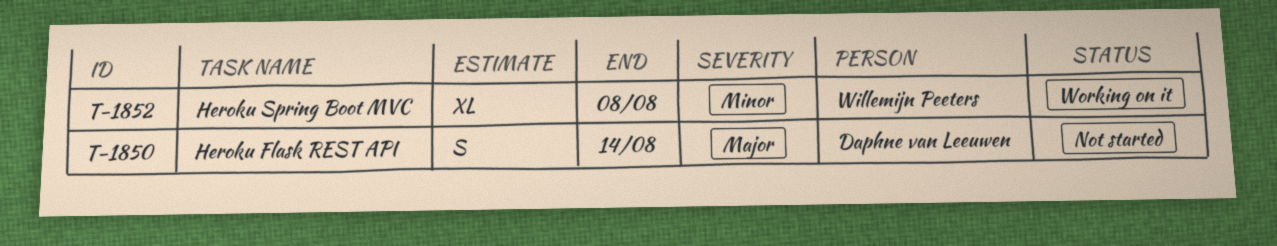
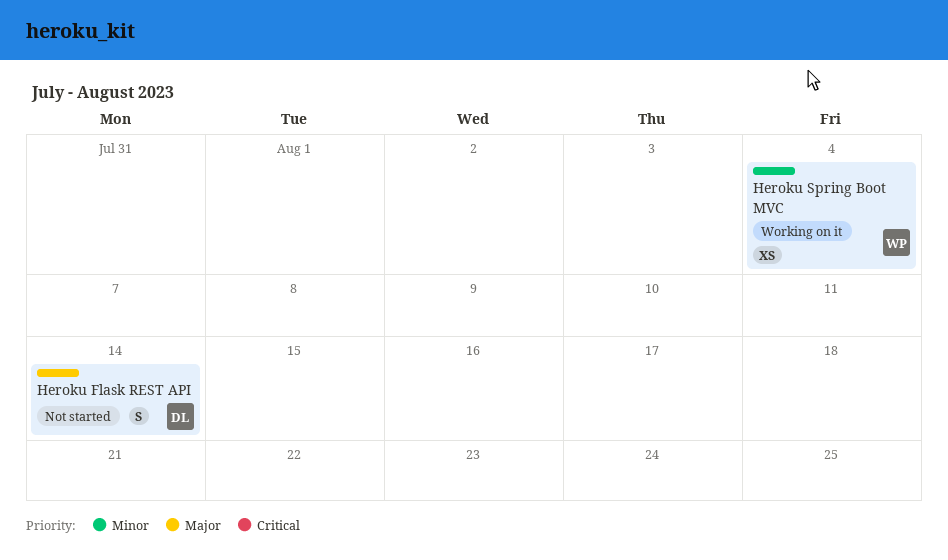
Heroku Spring Boot MVC, estimate: XL -> XS
Heroku Spring Boot MVC, due: Aug 8 -> Aug 4

